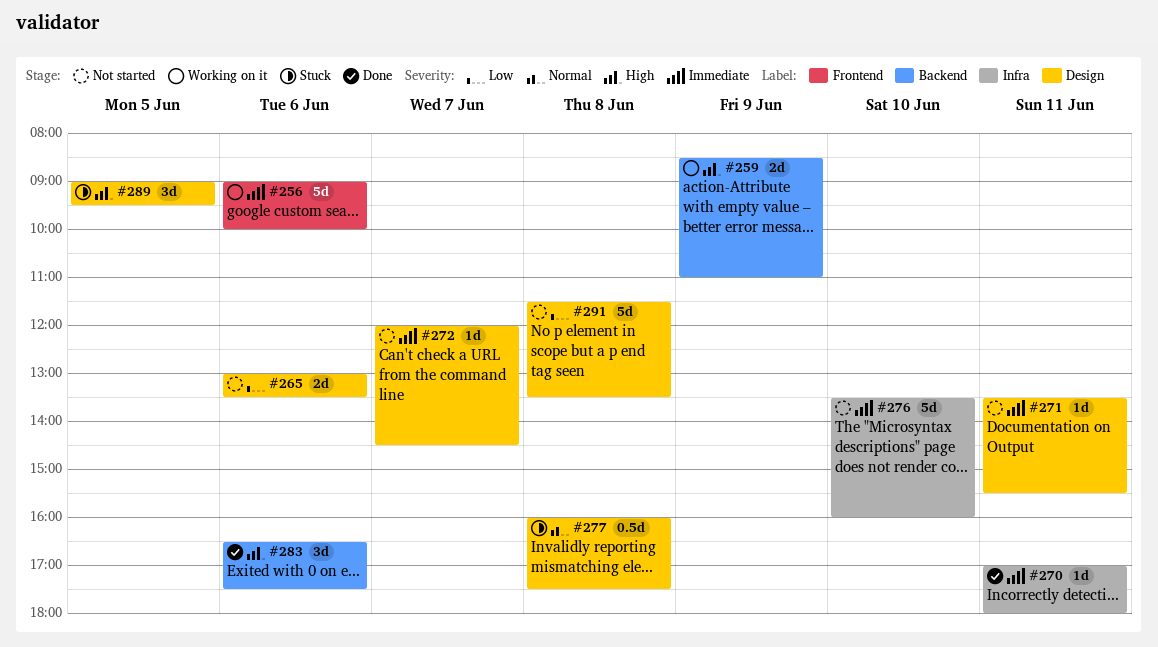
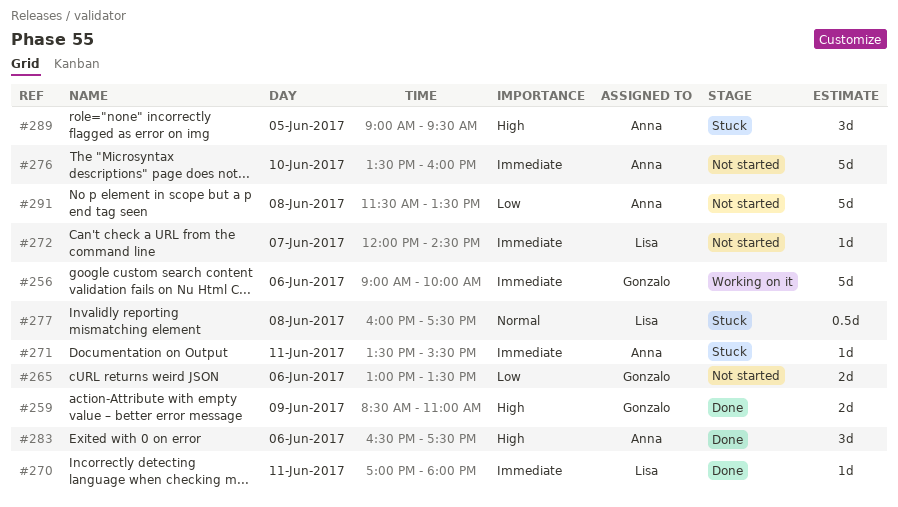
#259, status: Working on it -> Done
#271, status: Not started -> Stuck

